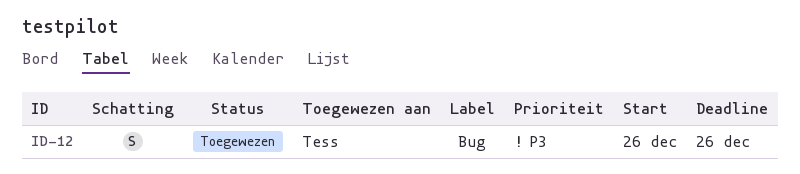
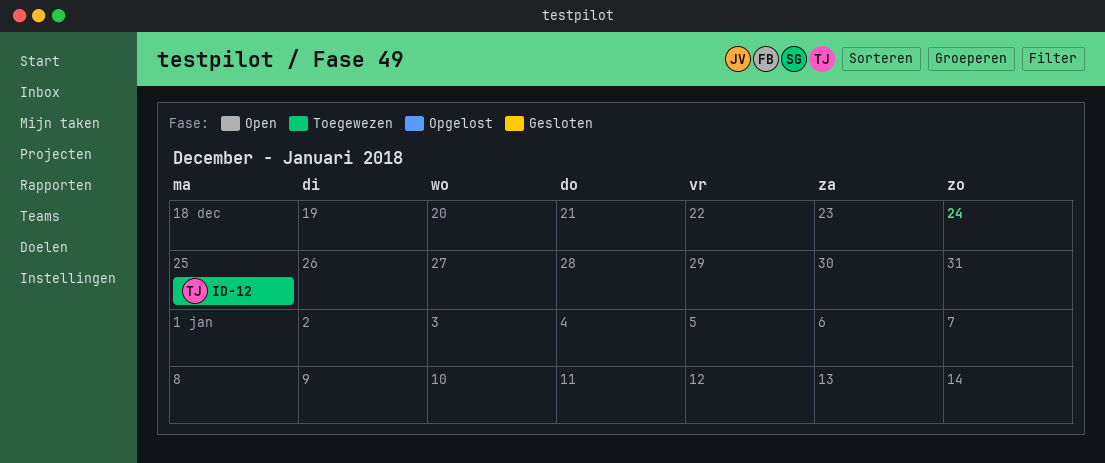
ID-12, start: Dec 26 -> Dec 25
ID-12, due: Dec 26 -> Dec 25

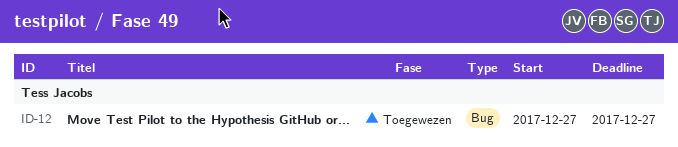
ID-12, start: Dec 25 -> Dec 27
ID-12, due: Dec 25 -> Dec 27

